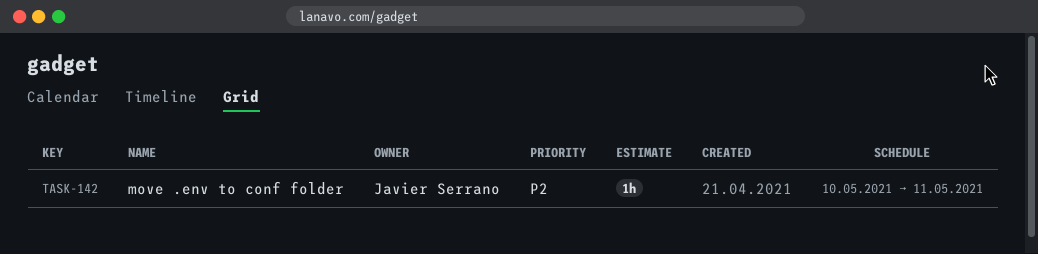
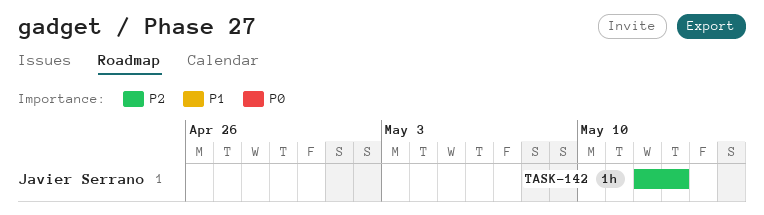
TASK-142, start: May 10 -> May 12
TASK-142, due: May 11 -> May 13

